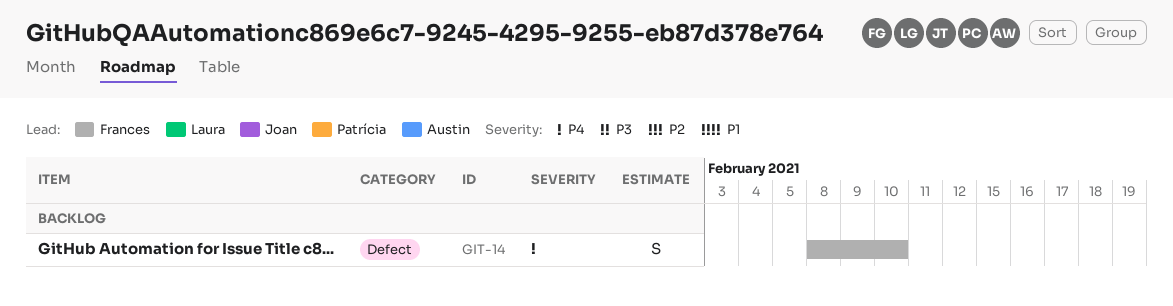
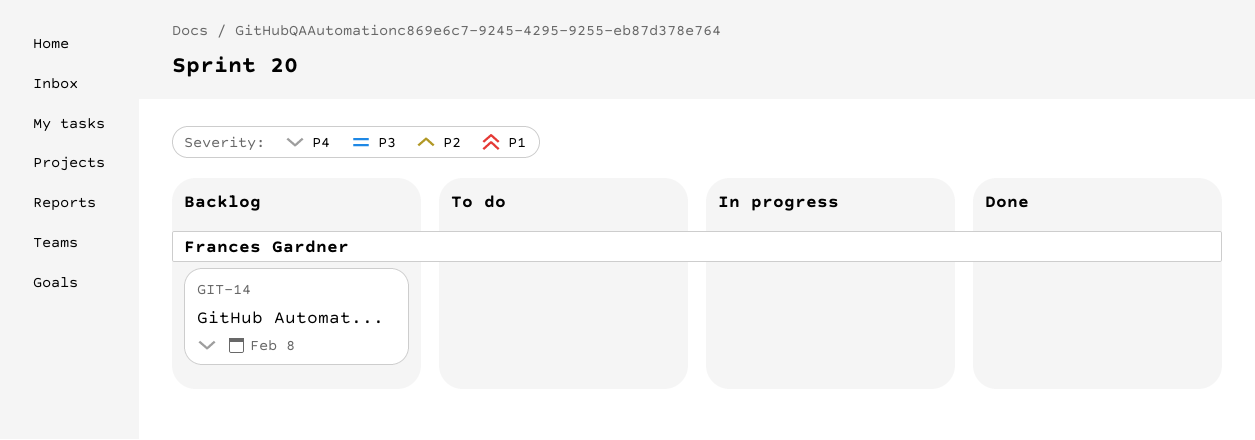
GIT-14, due: Feb 10 -> Feb 8

